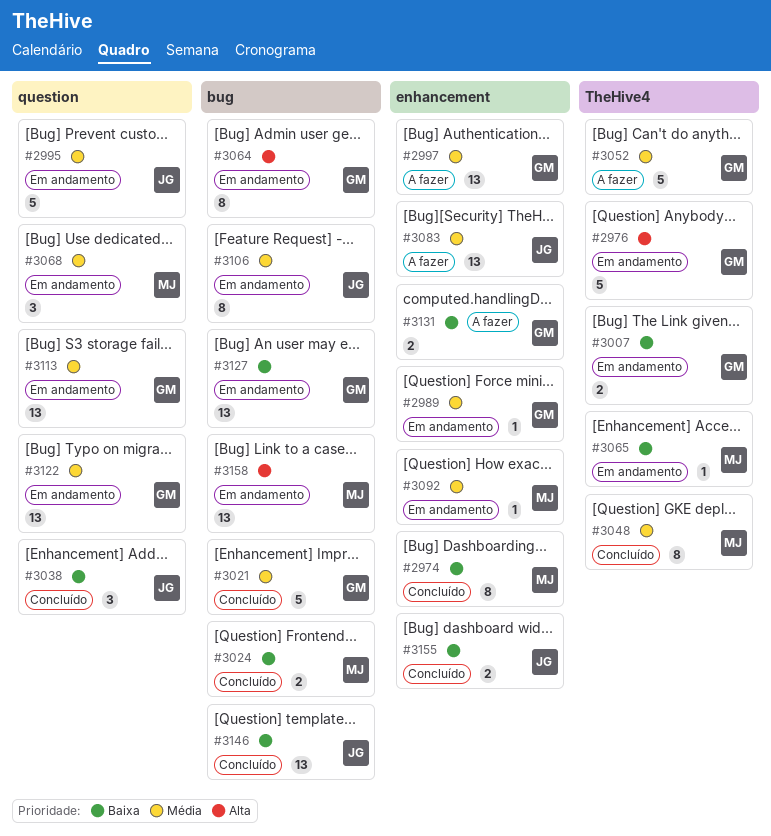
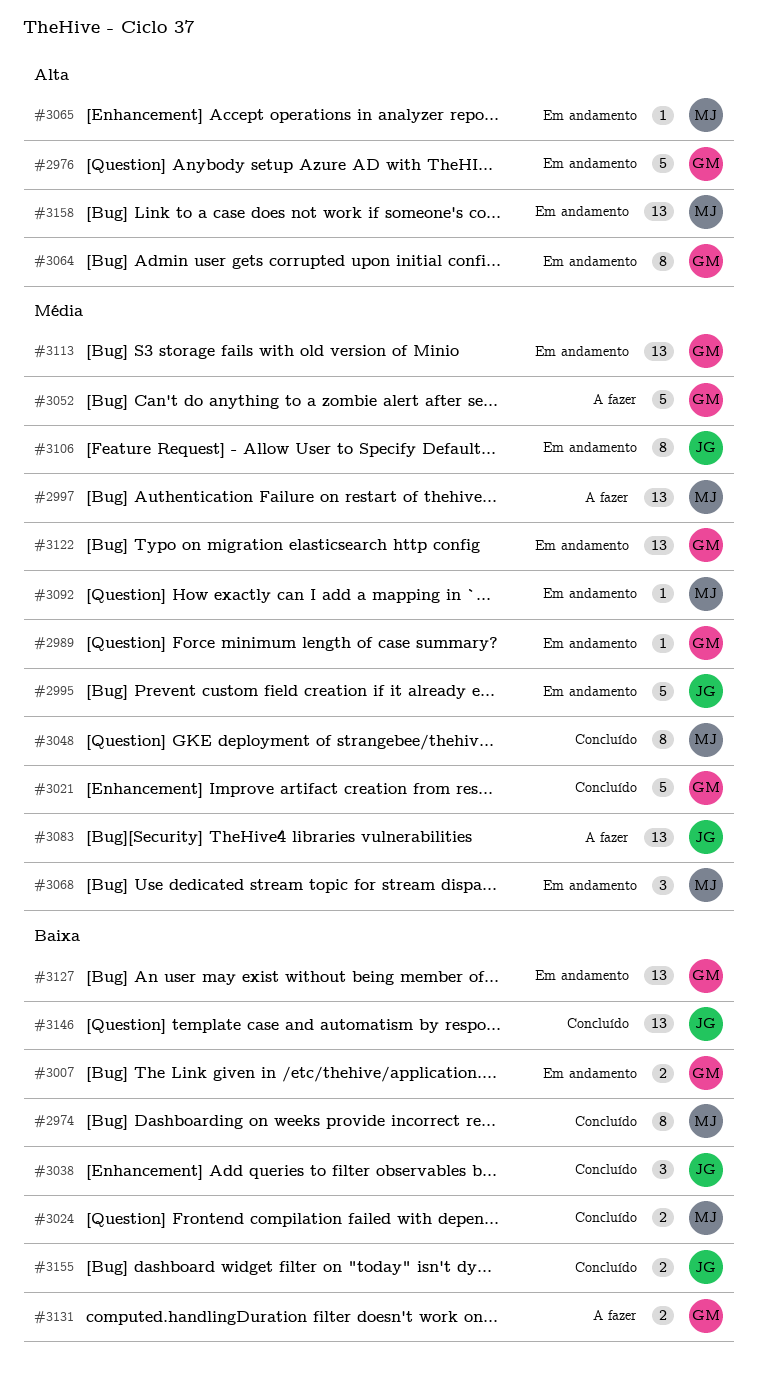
#2997, owner: GM -> MJ
#3065, priority: Baixa -> Alta

